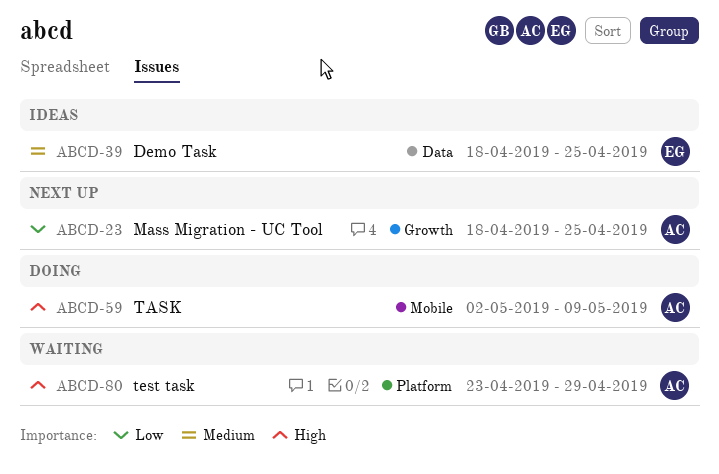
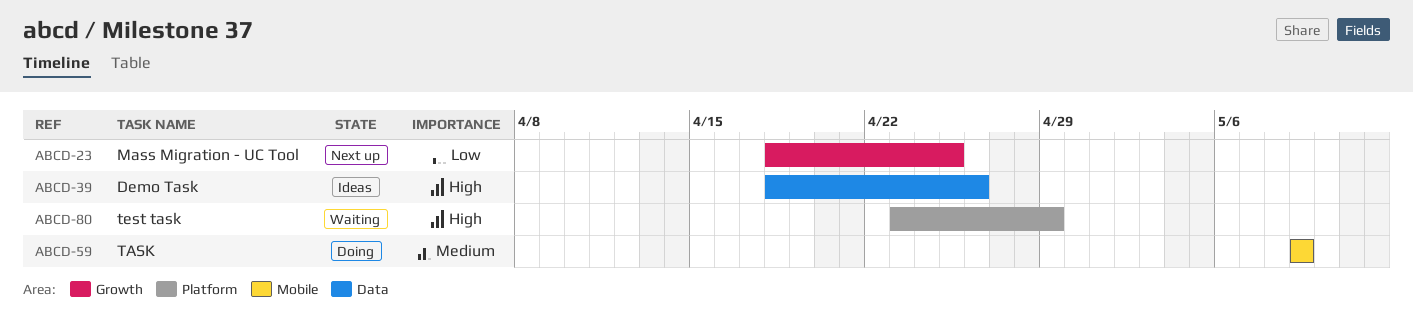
ABCD-39, priority: Medium -> High
ABCD-39, due: Apr 25 -> Apr 26
ABCD-59, priority: High -> Medium
ABCD-59, start: May 2 -> May 9

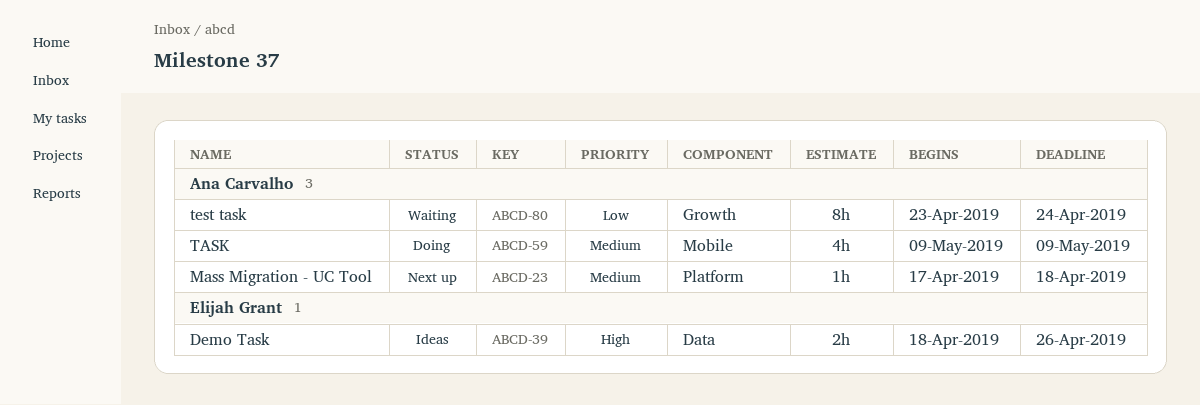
ABCD-23, priority: Low -> Medium
ABCD-23, label: Growth -> Platform
ABCD-23, start: Apr 18 -> Apr 17
ABCD-23, due: Apr 25 -> Apr 18
ABCD-80, priority: High -> Low
ABCD-80, label: Platform -> Growth
ABCD-80, due: Apr 29 -> Apr 24

